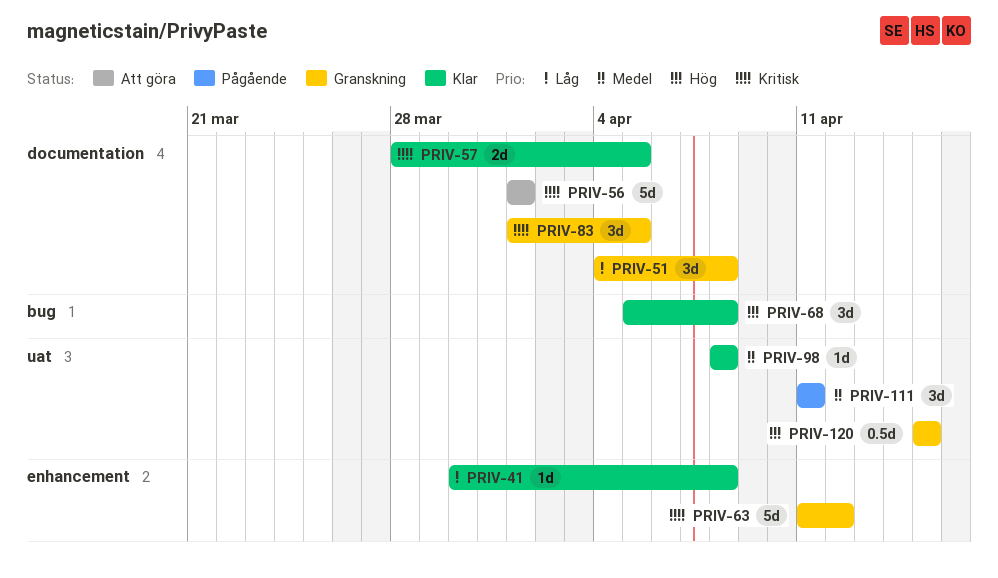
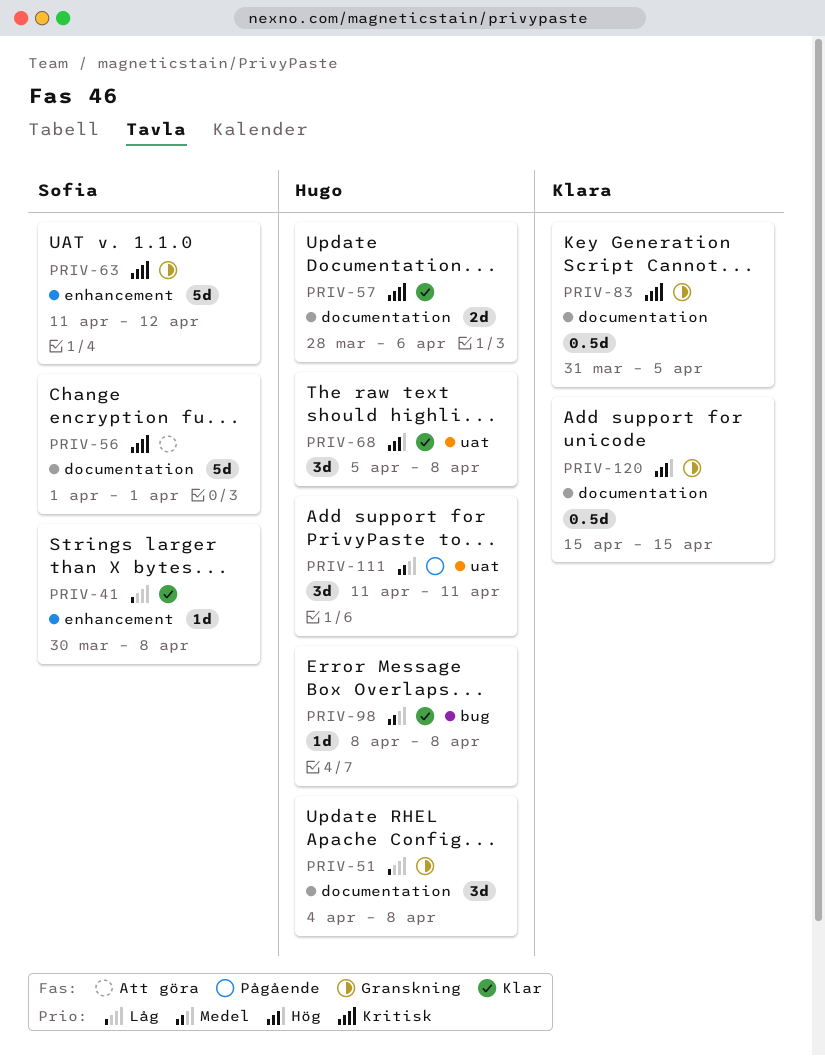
PRIV-57, due: Apr 5 -> Apr 6
PRIV-68, label: bug -> uat
PRIV-83, estimate: 3d -> 0.5d
PRIV-83, start: Apr 1 -> Mar 31
PRIV-98, label: uat -> bug
PRIV-120, label: uat -> documentation

